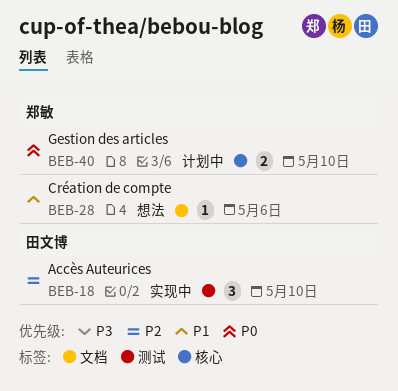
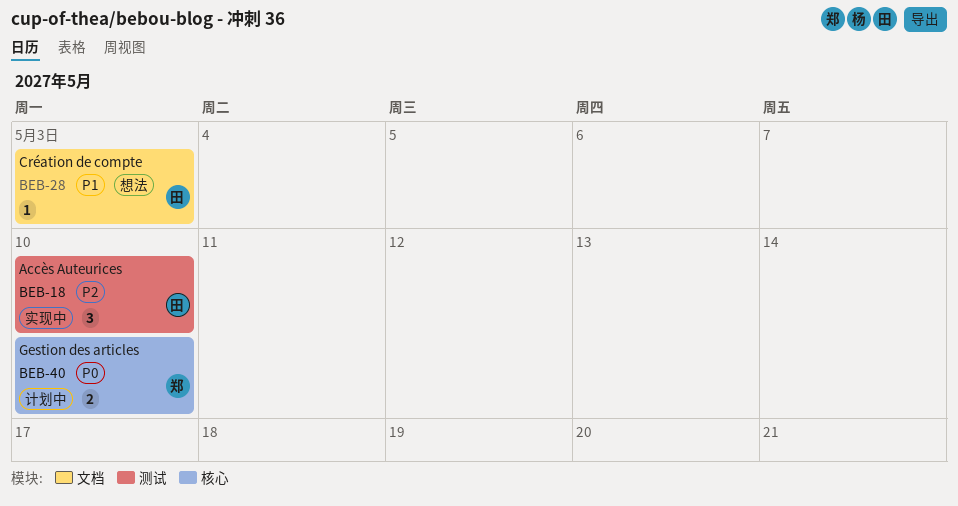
BEB-28, owner: 郑敏 -> 田文博
BEB-28, due: May 6 -> May 3

